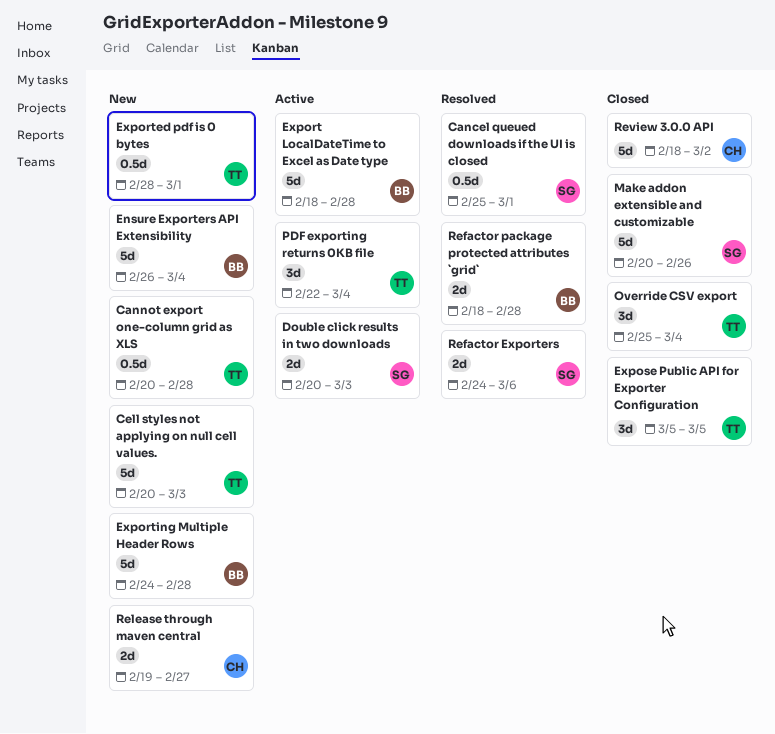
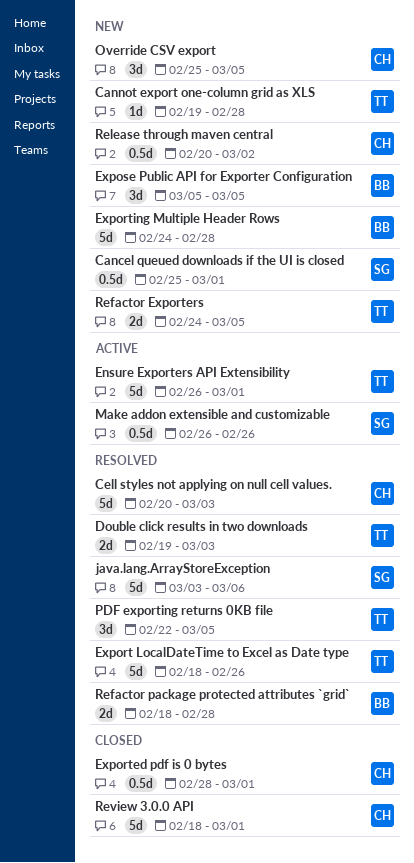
Cancel queued downloads if the UI is closed, status: Resolved -> New
Cannot export one-column grid as XLS, estimate: 0.5d -> 1d
Cannot export one-column grid as XLS, start: Feb 20 -> Feb 19
Cell styles not applying on null cell values., status: New -> Resolved
Cell styles not applying on null cell values., owner: TT -> CH
Double click results in two downloads, status: Active -> Resolved
Double click results in two downloads, owner: SG -> TT
Double click results in two downloads, start: Feb 20 -> Feb 19
Ensure Exporters API Extensibility, status: New -> Active
Ensure Exporters API Extensibility, owner: BB -> TT
Ensure Exporters API Extensibility, due: Mar 4 -> Mar 1
Export LocalDateTime to Excel as Date type, status: Active -> Resolved
Export LocalDateTime to Excel as Date type, owner: BB -> TT
Export LocalDateTime to Excel as Date type, due: Feb 28 -> Feb 26
Exported pdf is 0 bytes, status: New -> Closed
Exported pdf is 0 bytes, owner: TT -> CH
Expose Public API for Exporter Configuration, status: Closed -> New
Expose Public API for Exporter Configuration, owner: TT -> BB
java.lang.ArrayStoreException: none -> present
Make addon extensible and customizable, status: Closed -> Active
Make addon extensible and customizable, estimate: 5d -> 0.5d
Make addon extensible and customizable, start: Feb 20 -> Feb 26
Override CSV export, status: Closed -> New
Override CSV export, owner: TT -> CH
Override CSV export, due: Mar 4 -> Mar 5
PDF exporting returns 0KB file, status: Active -> Resolved
PDF exporting returns 0KB file, due: Mar 4 -> Mar 5
Refactor Exporters, status: Resolved -> New
Refactor Exporters, owner: SG -> TT
Refactor Exporters, due: Mar 6 -> Mar 5
Release through maven central, estimate: 2d -> 0.5d
Release through maven central, start: Feb 19 -> Feb 20
Release through maven central, due: Feb 27 -> Mar 2
Review 3.0.0 API, due: Mar 2 -> Mar 1

